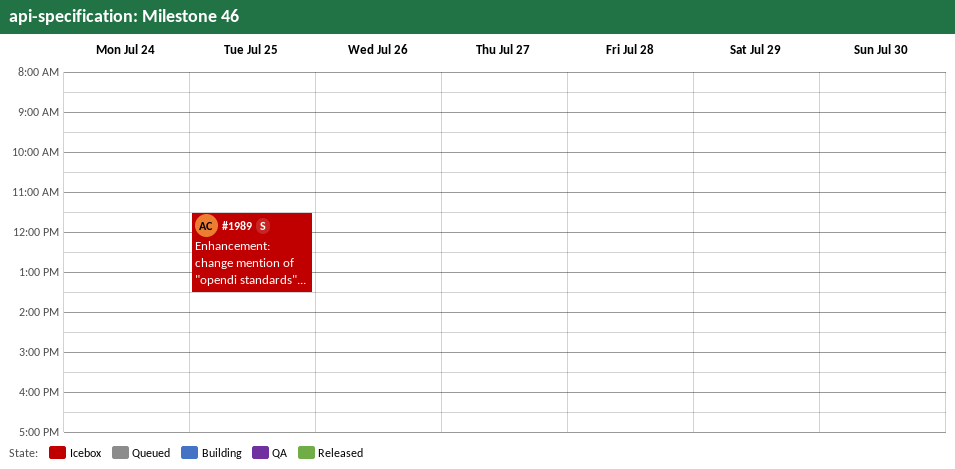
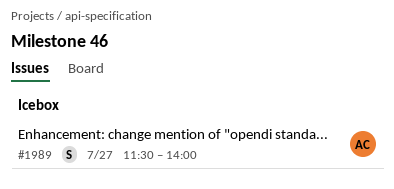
#1989, day: Jul 25 -> Jul 27
#1989, ends: 13:30 -> 14:00

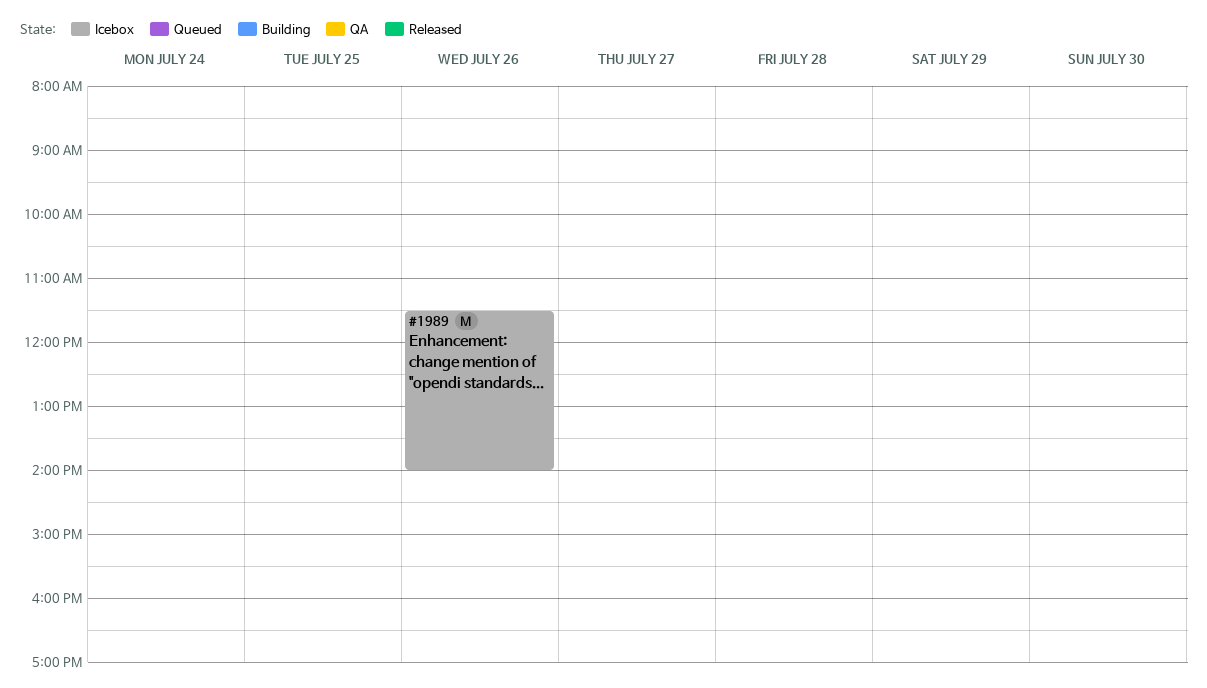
#1989, estimate: S -> M
#1989, day: Jul 27 -> Jul 26

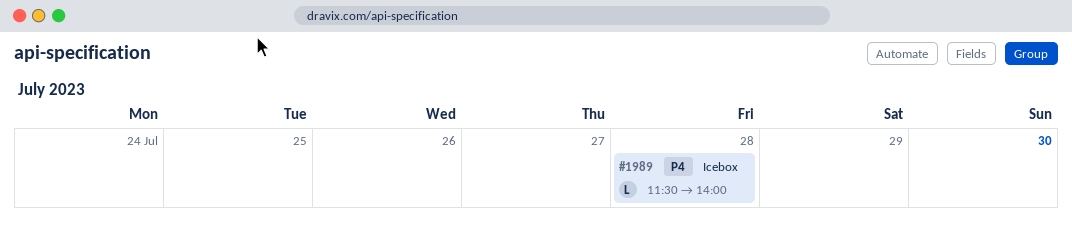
#1989, estimate: M -> L
#1989, day: Jul 26 -> Jul 28

